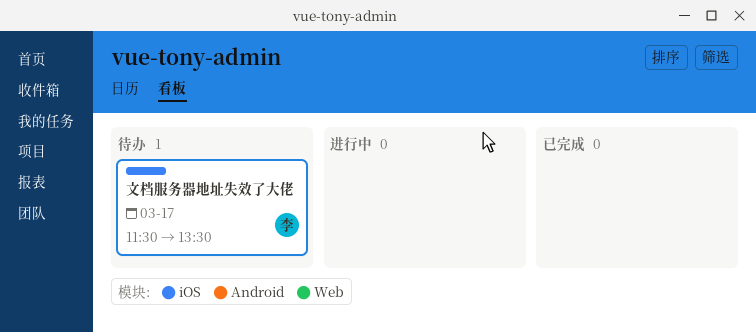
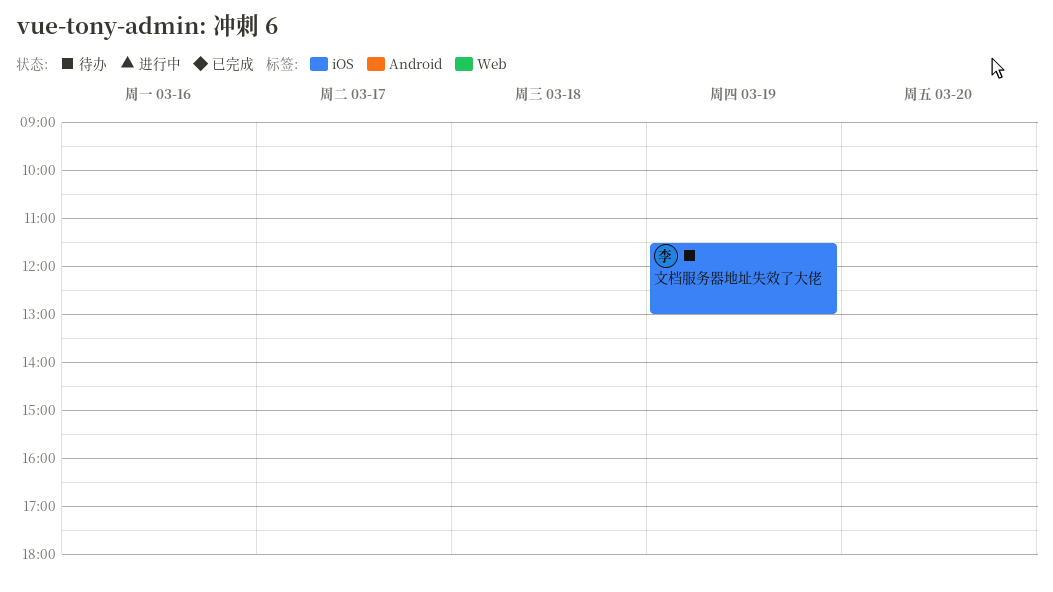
文档服务器地址失效了大佬, day: Mar 17 -> Mar 19
文档服务器地址失效了大佬, ends: 13:30 -> 13:00

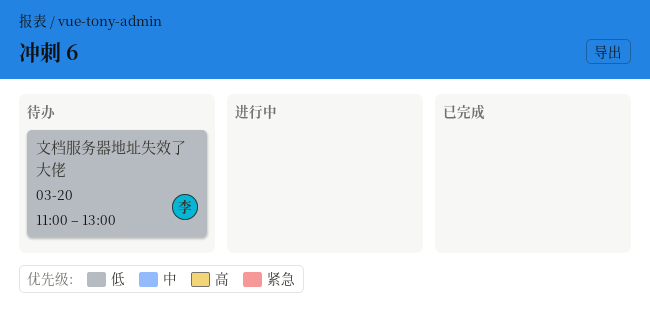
文档服务器地址失效了大佬, day: Mar 19 -> Mar 20
文档服务器地址失效了大佬, begins: 11:30 -> 11:00

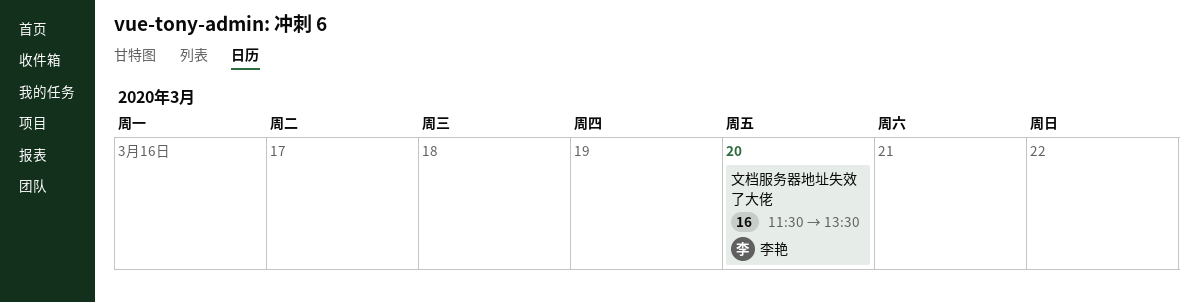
文档服务器地址失效了大佬, begins: 11:00 -> 11:30
文档服务器地址失效了大佬, ends: 13:00 -> 13:30

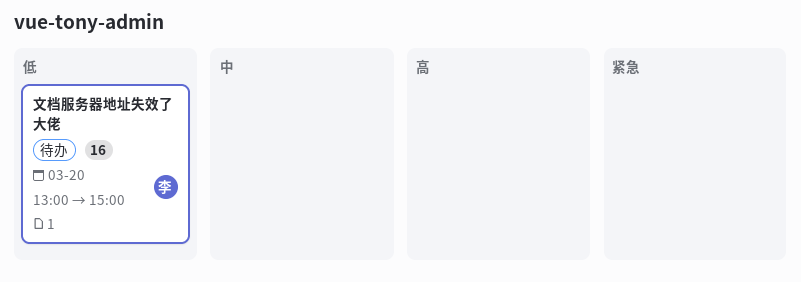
文档服务器地址失效了大佬, begins: 11:30 -> 13:00
文档服务器地址失效了大佬, ends: 13:30 -> 15:00

